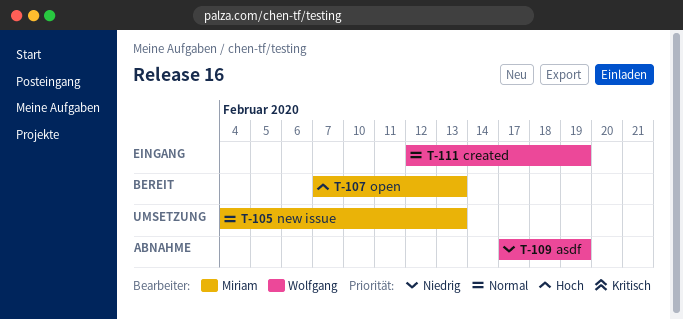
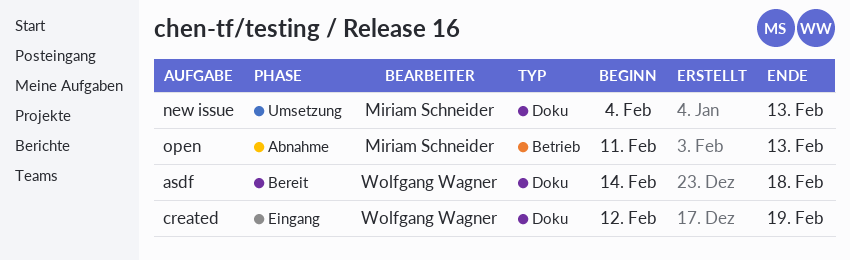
asdf, status: Abnahme -> Bereit
asdf, start: Feb 17 -> Feb 14
asdf, due: Feb 19 -> Feb 18
open, status: Bereit -> Abnahme
open, start: Feb 7 -> Feb 11

